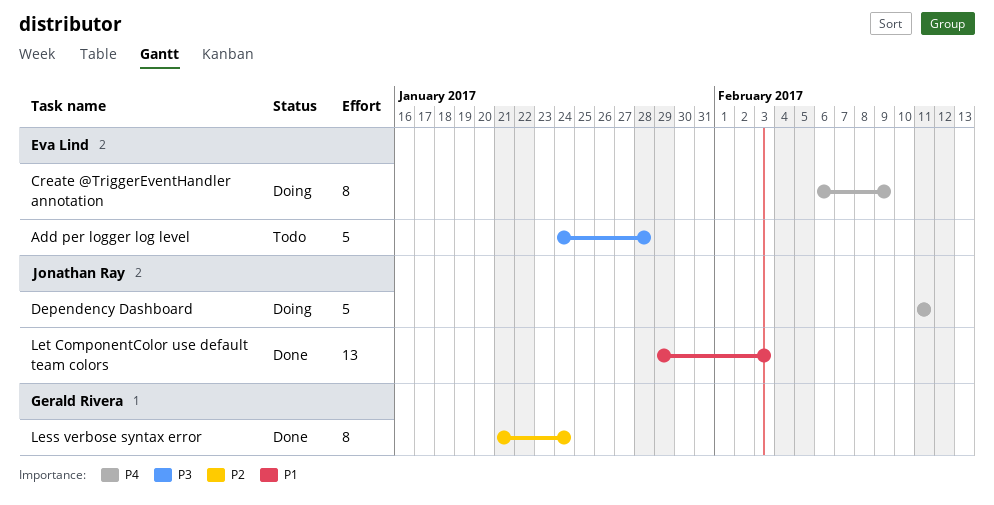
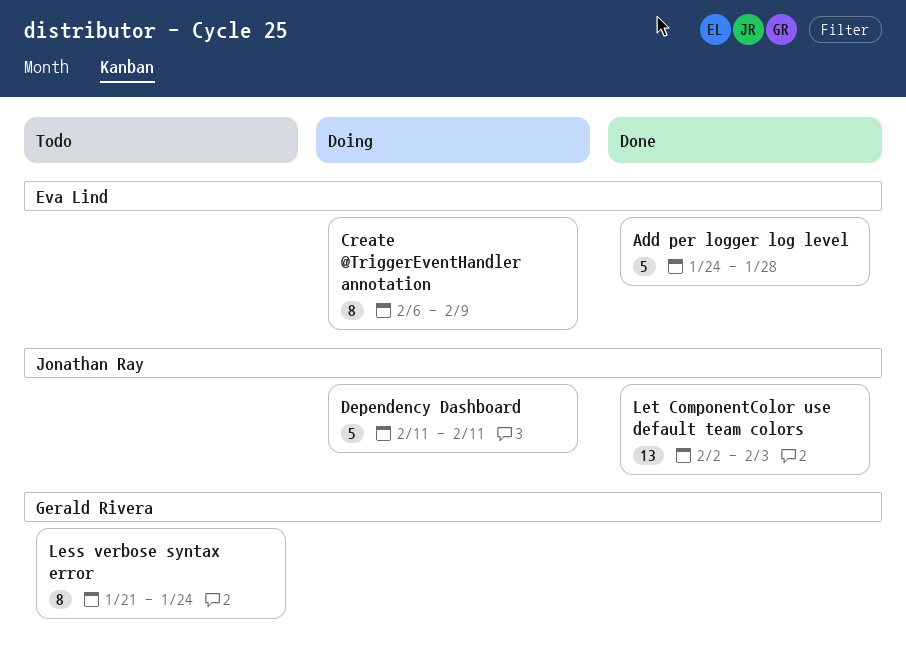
Add per logger log level, status: Todo -> Done
Less verbose syntax error, status: Done -> Todo
Let ComponentColor use default team colors, start: Jan 29 -> Feb 2

